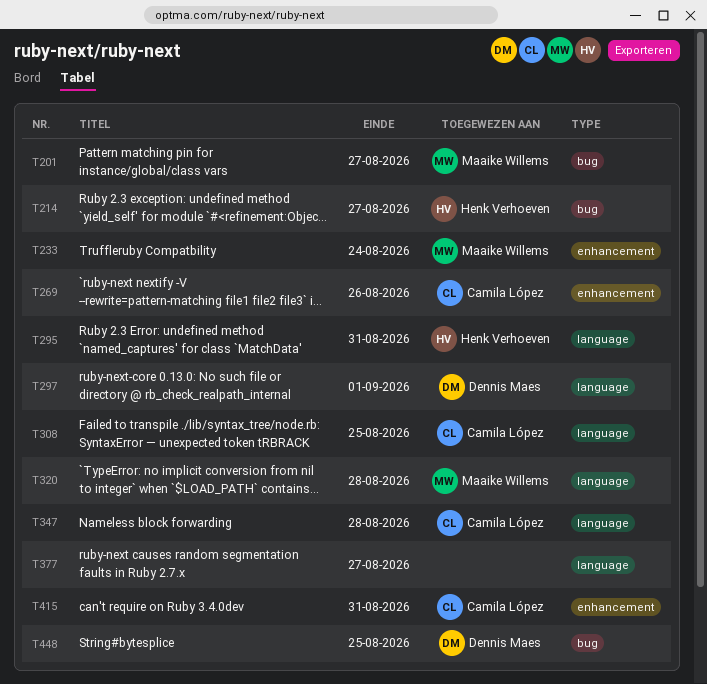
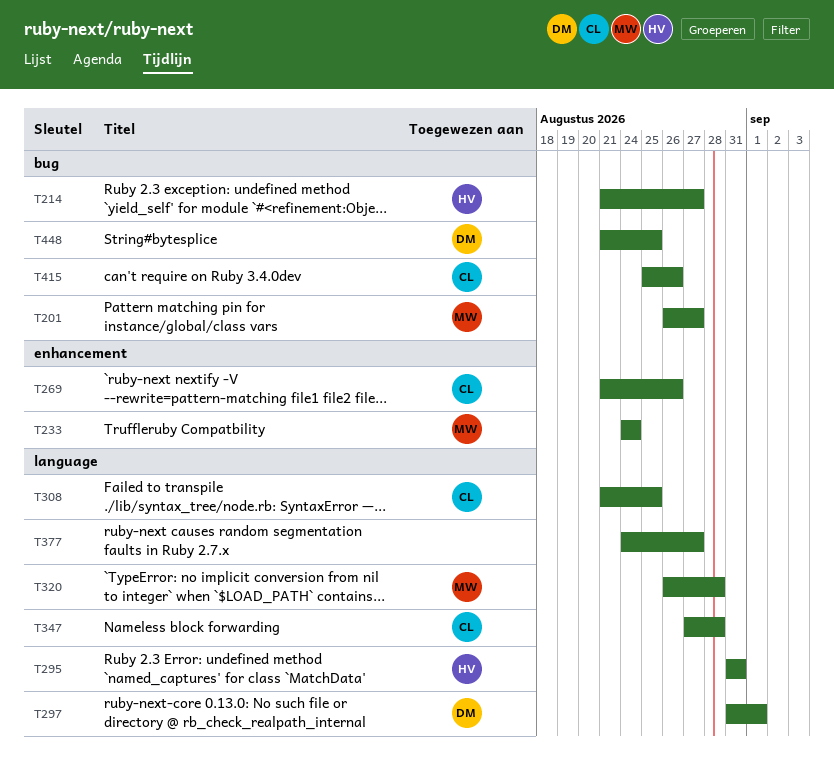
T415, label: enhancement -> bug
T415, due: Aug 31 -> Aug 26

